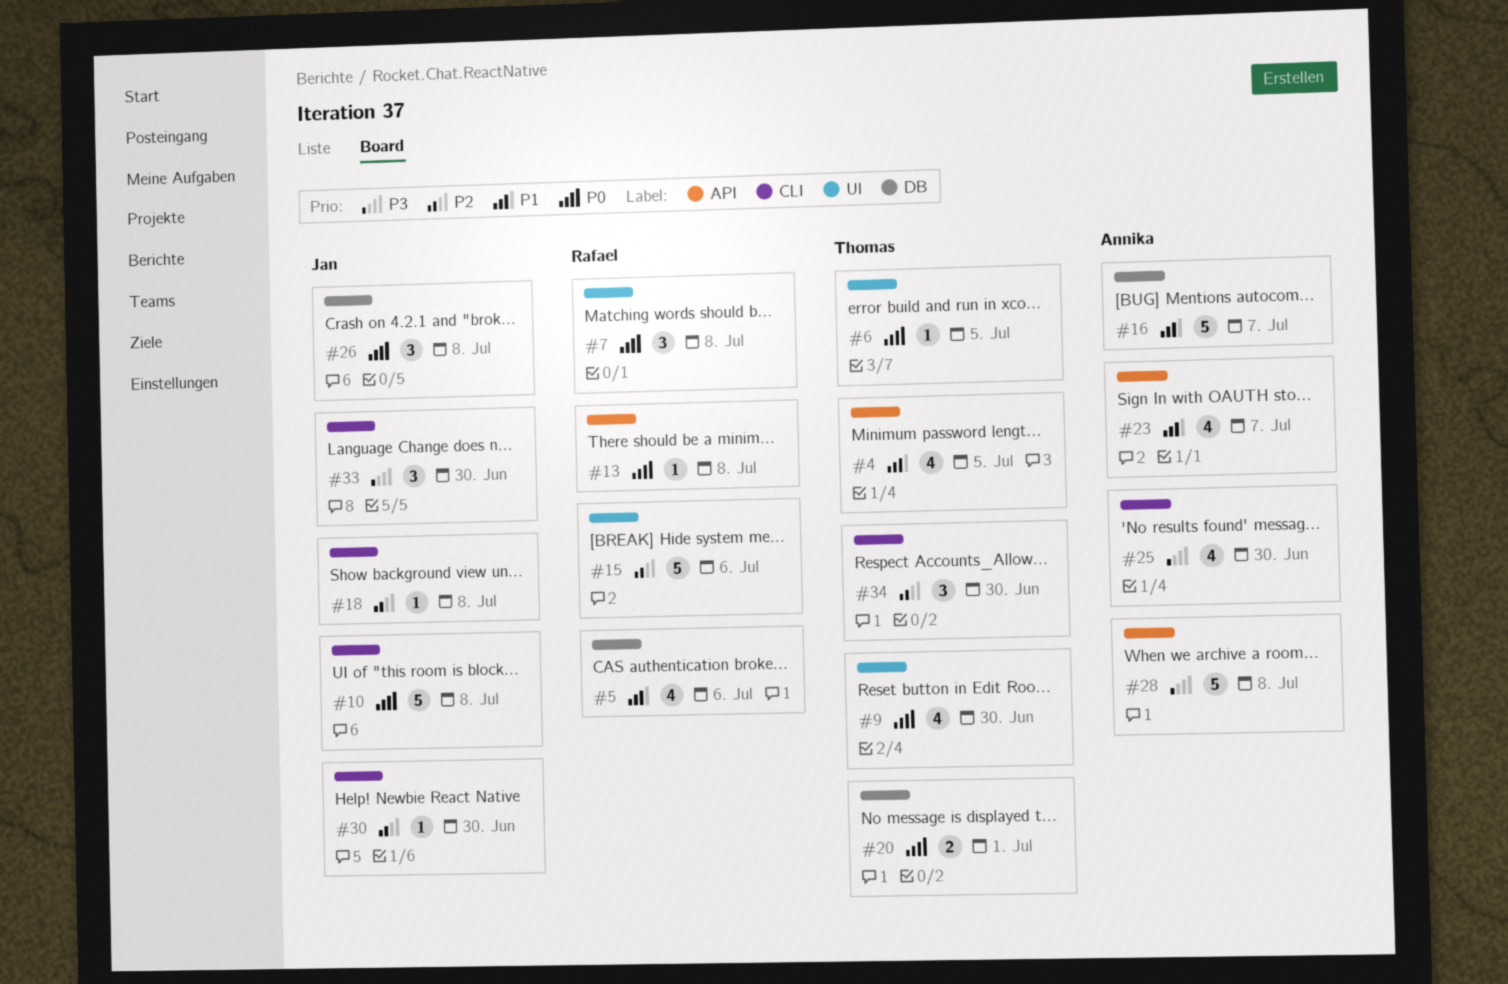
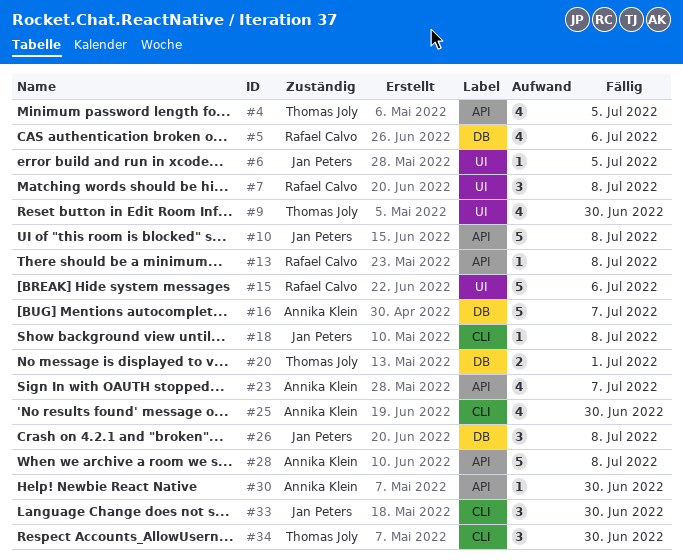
#6, owner: Thomas Joly -> Jan Peters
#10, label: CLI -> API
#30, owner: Jan Peters -> Annika Klein
#30, label: CLI -> API

